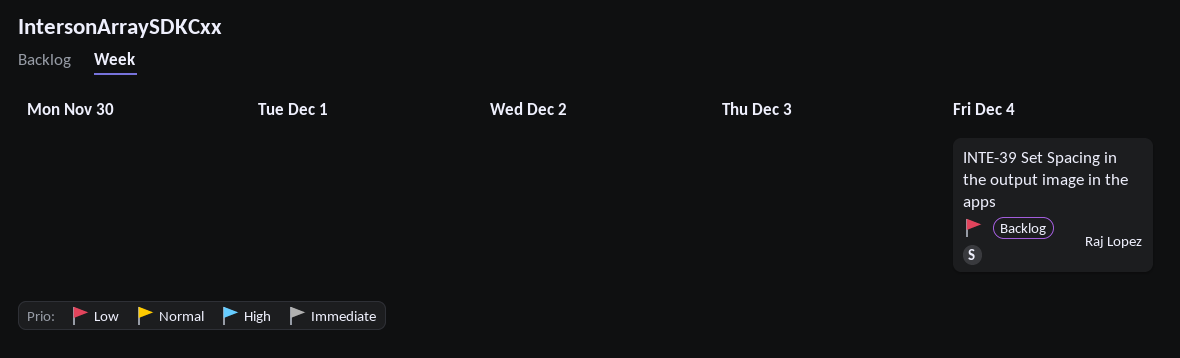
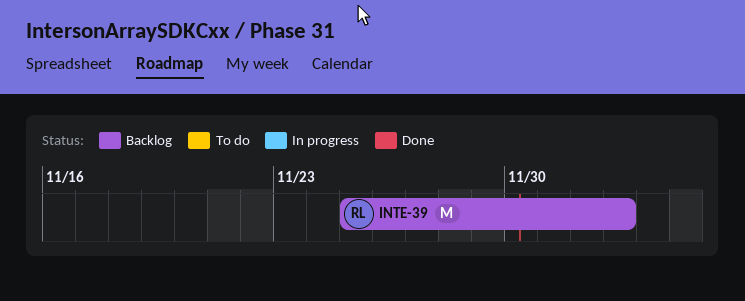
INTE-39, estimate: S -> M
INTE-39, due: Dec 4 -> Dec 3

